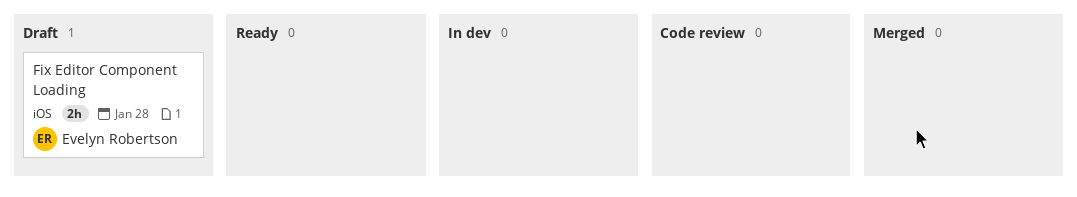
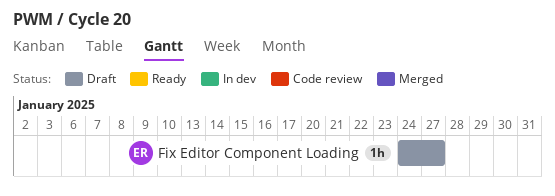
Fix Editor Component Loading, estimate: 2h -> 1h
Fix Editor Component Loading, due: Jan 28 -> Jan 27

